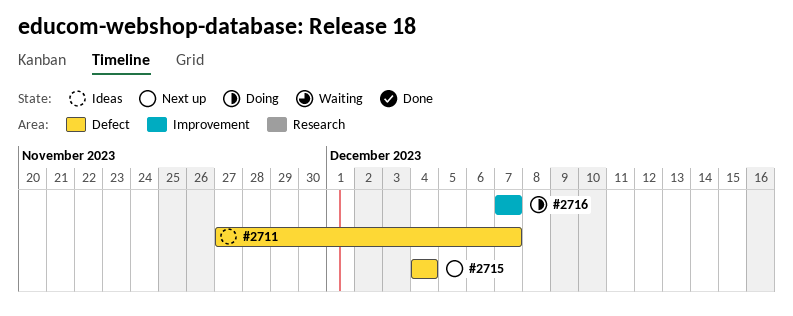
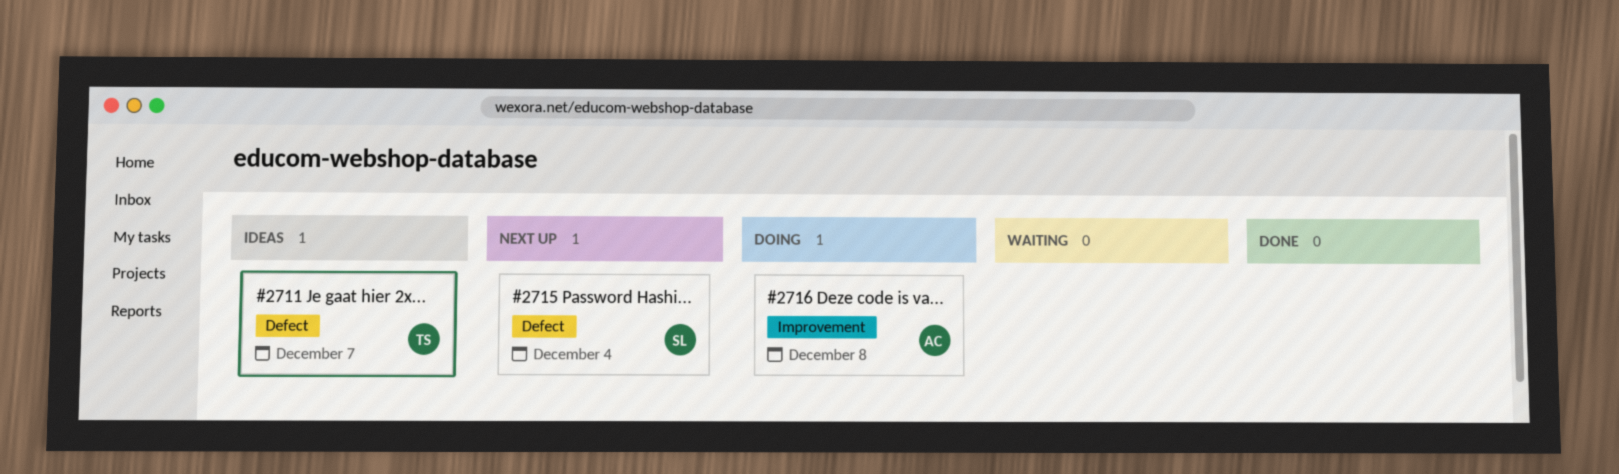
#2716, due: Dec 7 -> Dec 8

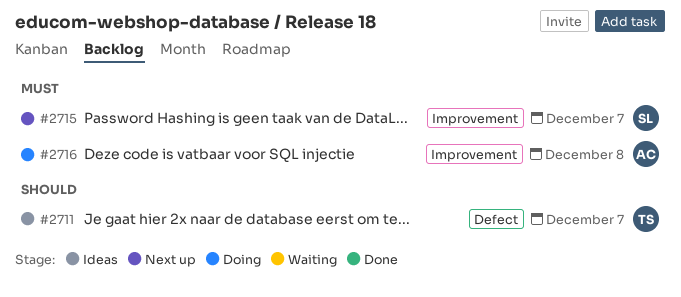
#2715, label: Defect -> Improvement
#2715, due: Dec 4 -> Dec 7

